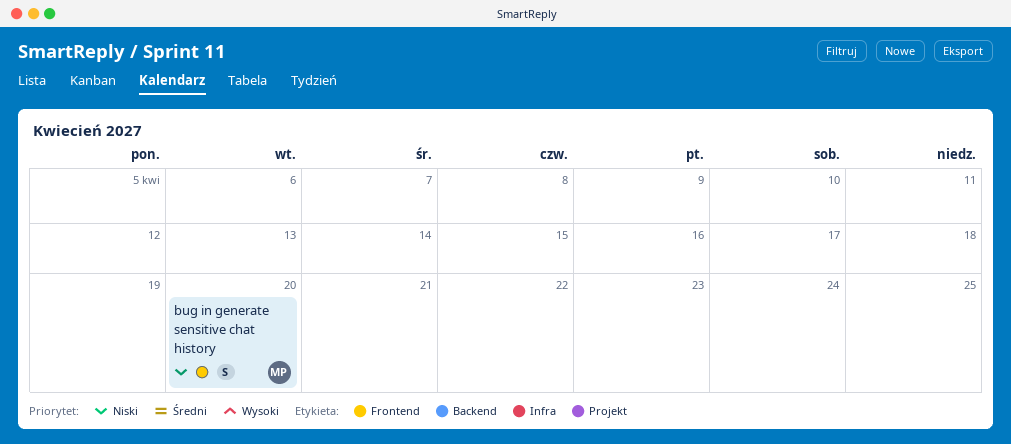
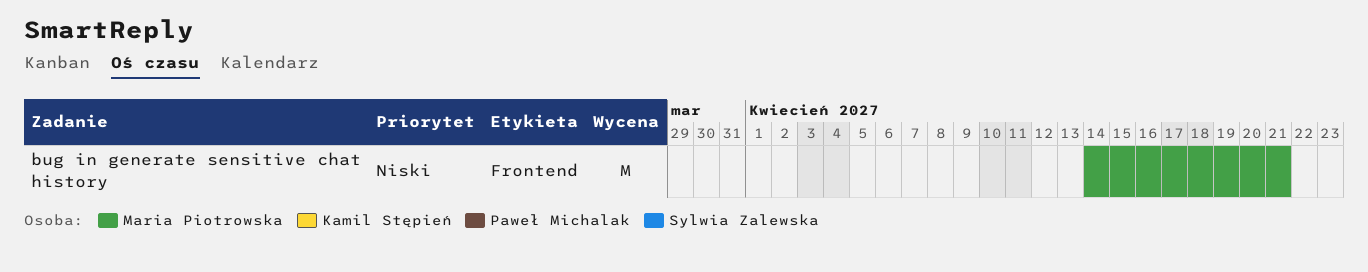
bug in generate sensitive chat history, estimate: S -> M
bug in generate sensitive chat history, due: Apr 20 -> Apr 21

